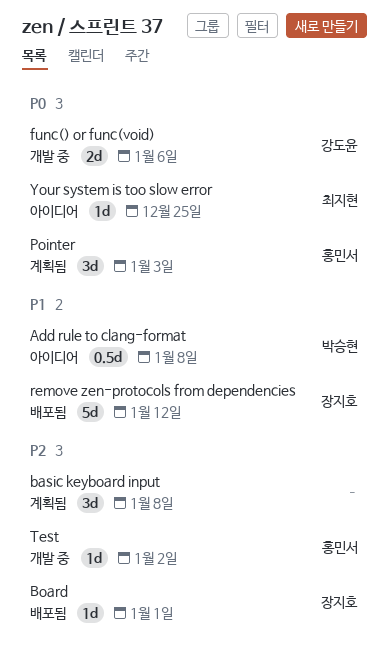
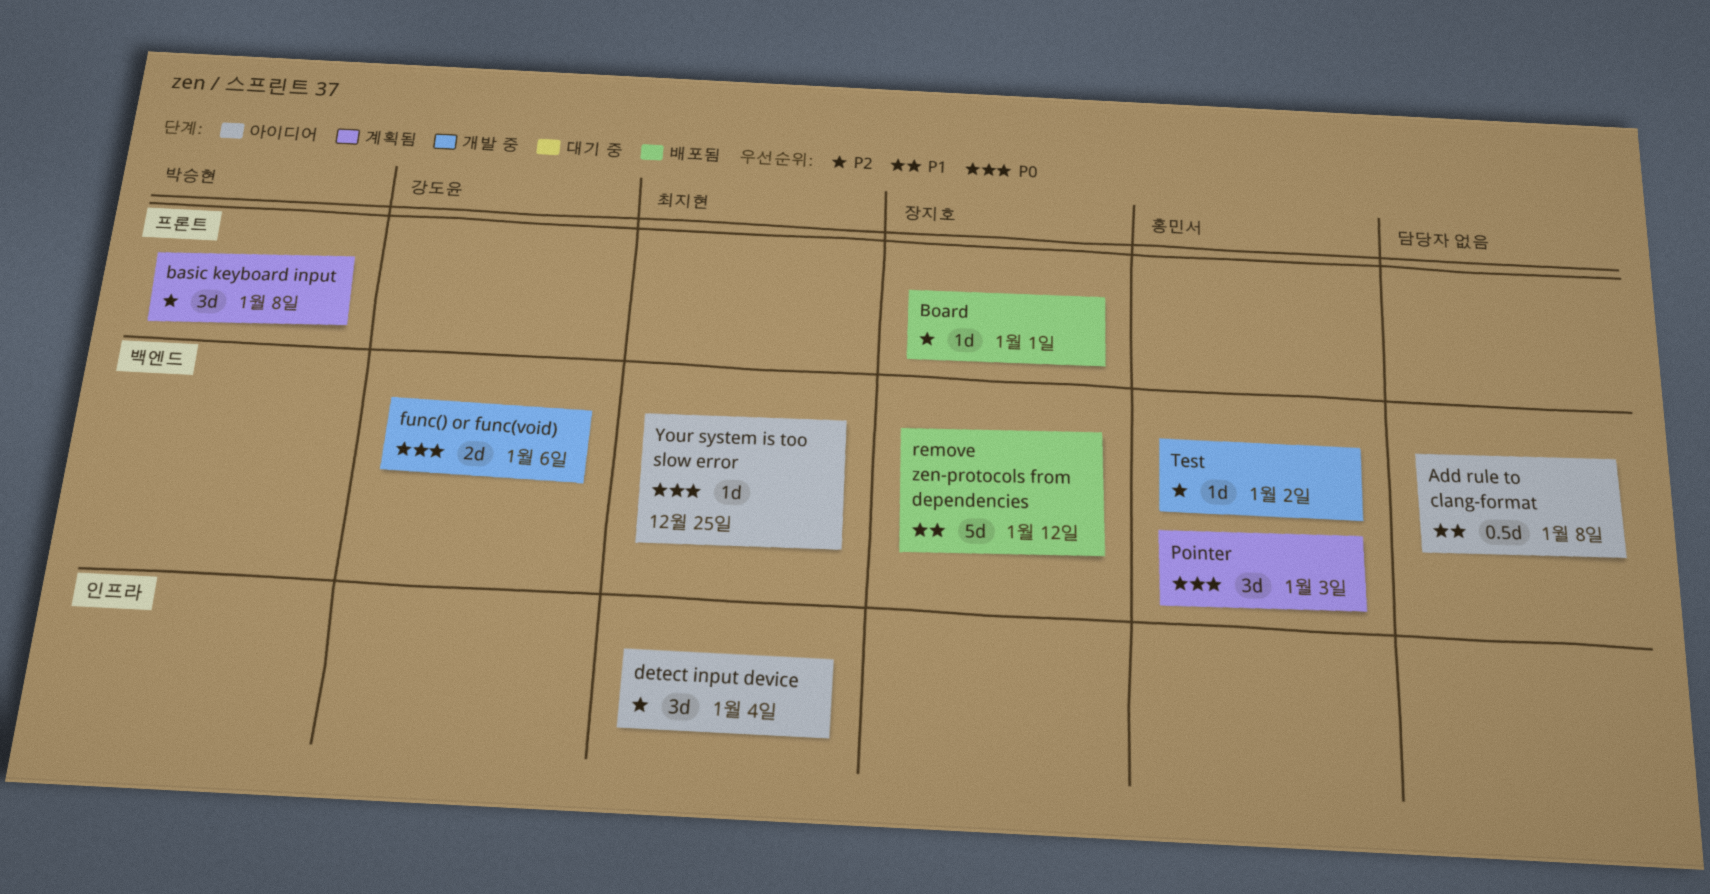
Add rule to clang-format, owner: 박승현 -> none
basic keyboard input, owner: none -> 박승현
detect input device: none -> present

